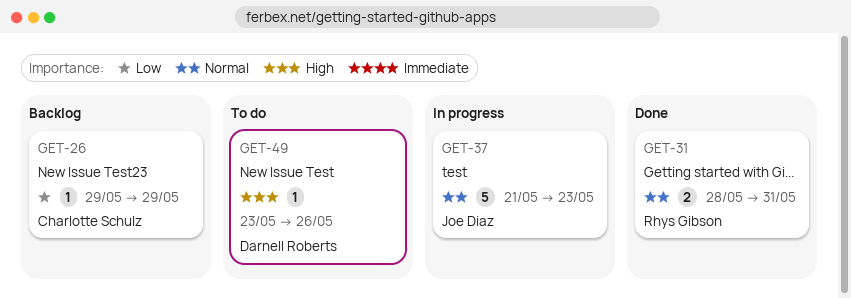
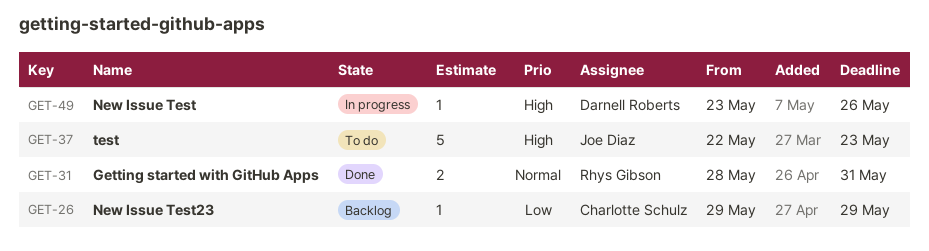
GET-37, status: In progress -> To do
GET-37, priority: Normal -> High
GET-37, start: May 21 -> May 22
GET-49, status: To do -> In progress

